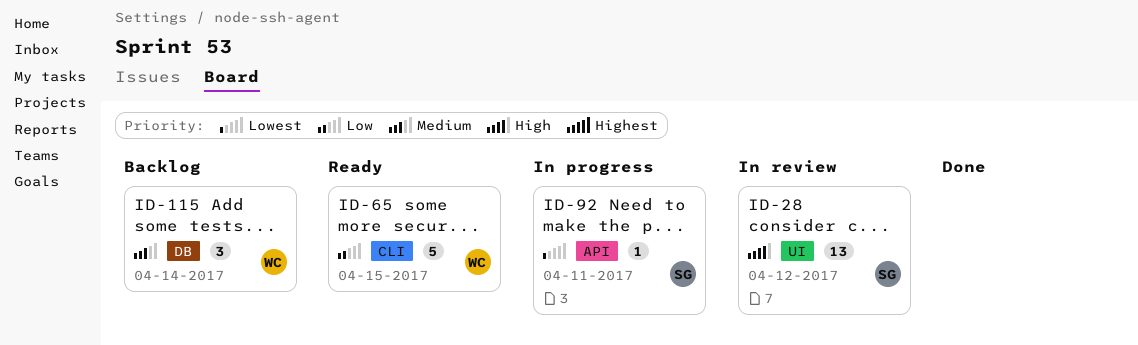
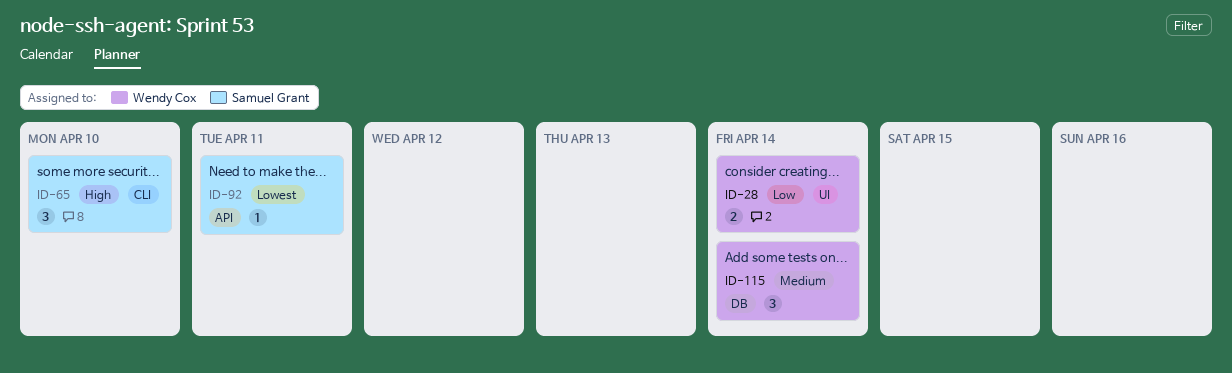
ID-28, owner: Samuel Grant -> Wendy Cox
ID-28, priority: High -> Low
ID-28, estimate: 13 -> 2
ID-28, due: Apr 12 -> Apr 14
ID-65, owner: Wendy Cox -> Samuel Grant
ID-65, priority: Low -> High
ID-65, estimate: 5 -> 3
ID-65, due: Apr 15 -> Apr 10

